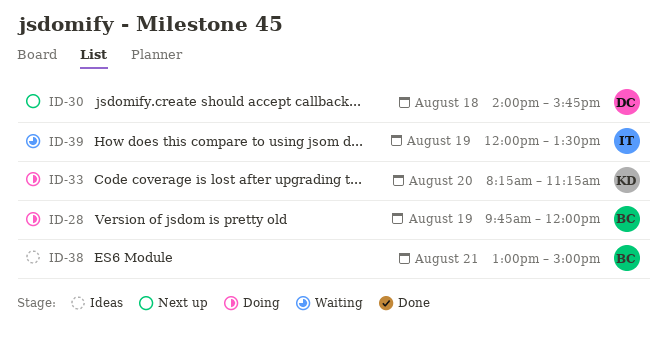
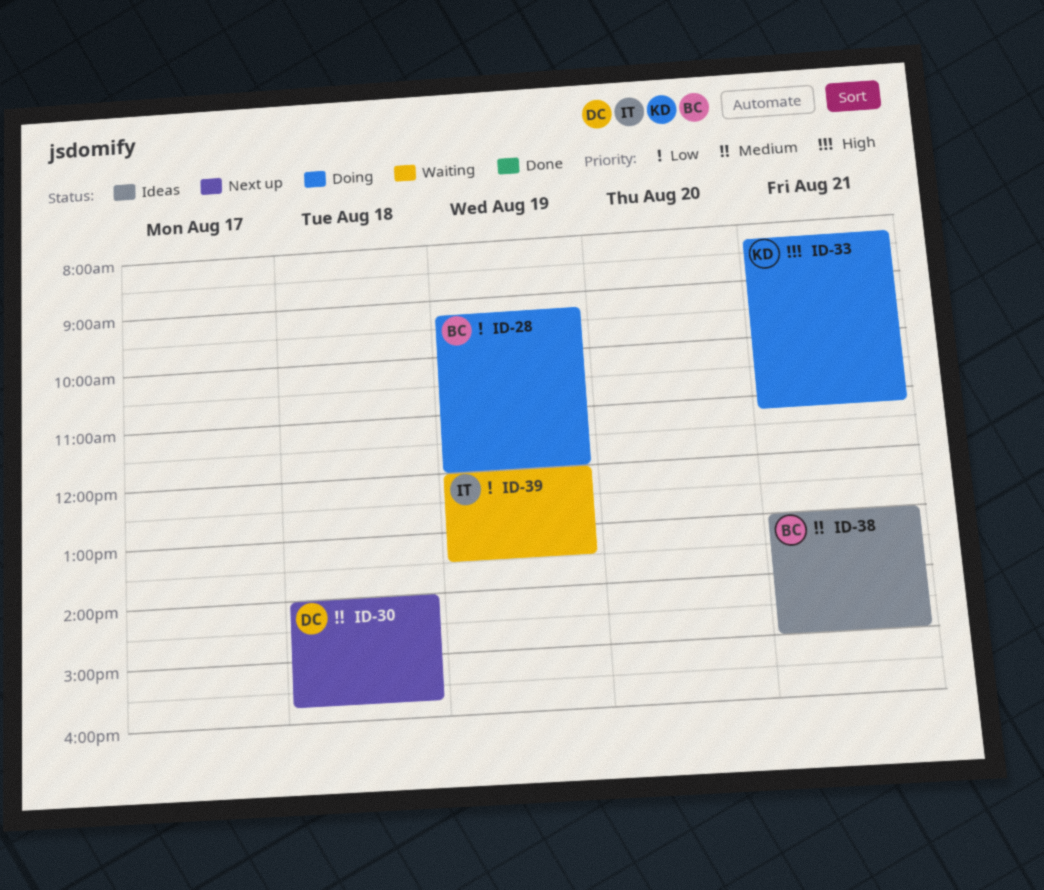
ID-28, begins: 09:45 -> 09:15
ID-33, day: Aug 20 -> Aug 21

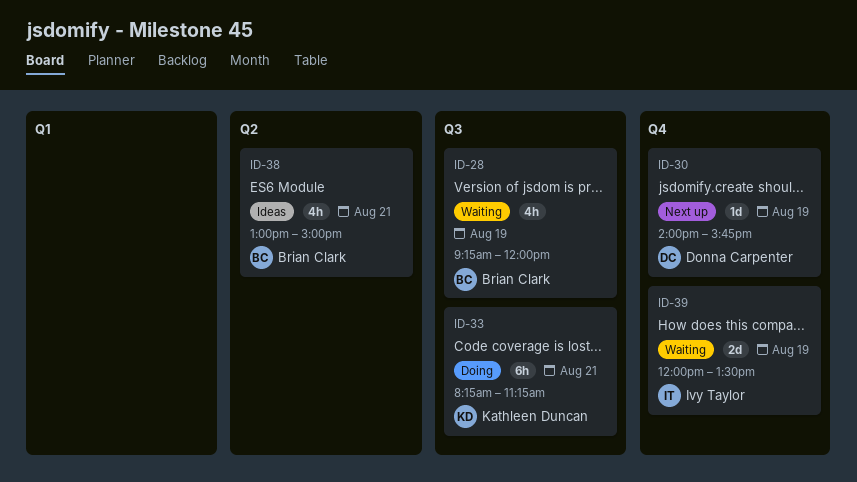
ID-28, status: Doing -> Waiting
ID-30, day: Aug 18 -> Aug 19

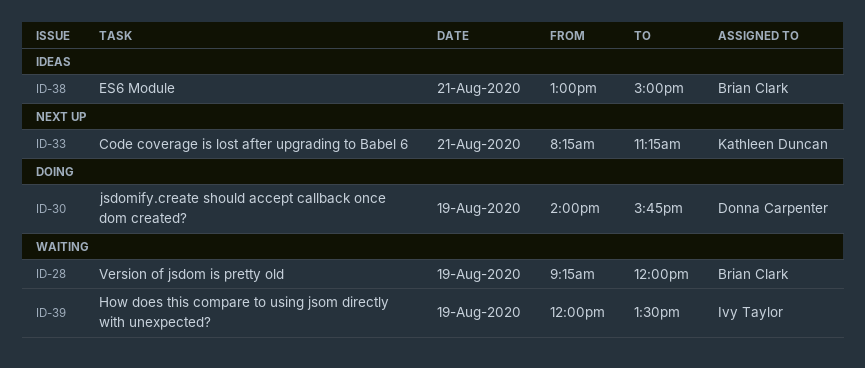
ID-30, status: Next up -> Doing
ID-33, status: Doing -> Next up

